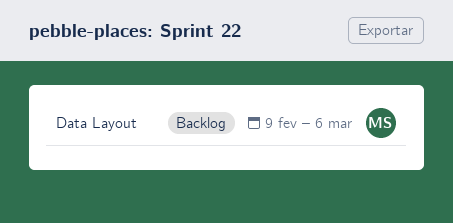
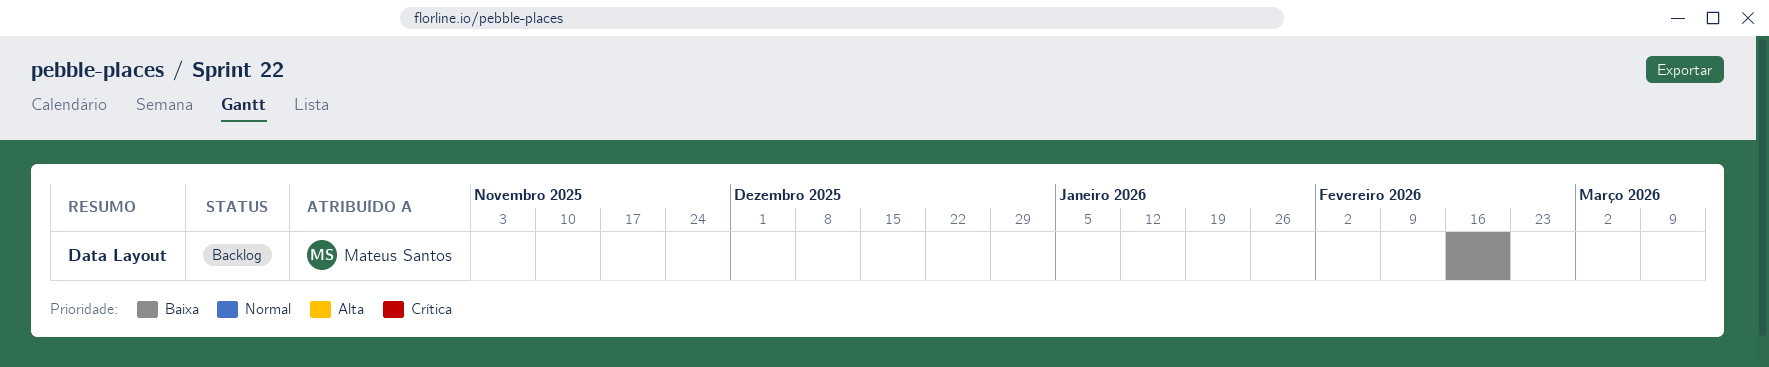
Data Layout, start: Feb 9 -> Feb 16
Data Layout, due: Mar 6 -> Feb 20

